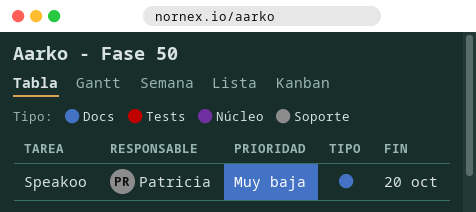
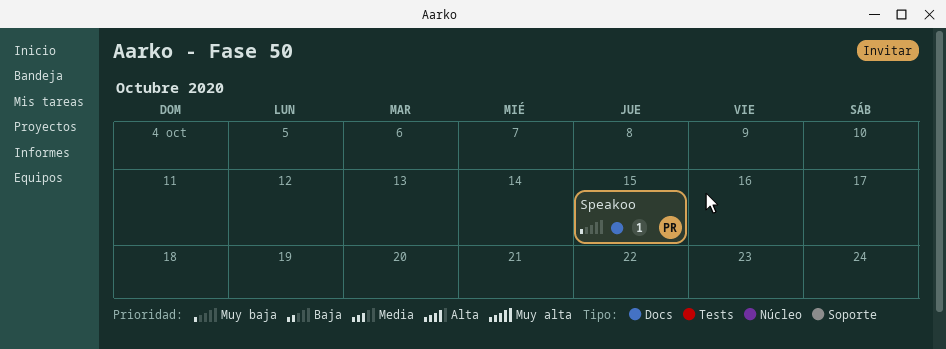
Speakoo, due: Oct 20 -> Oct 15

